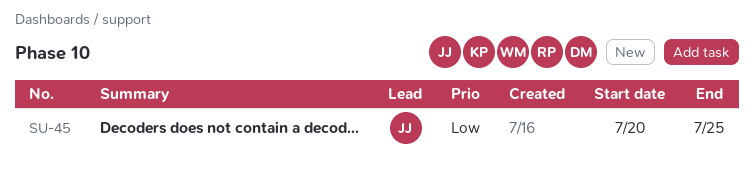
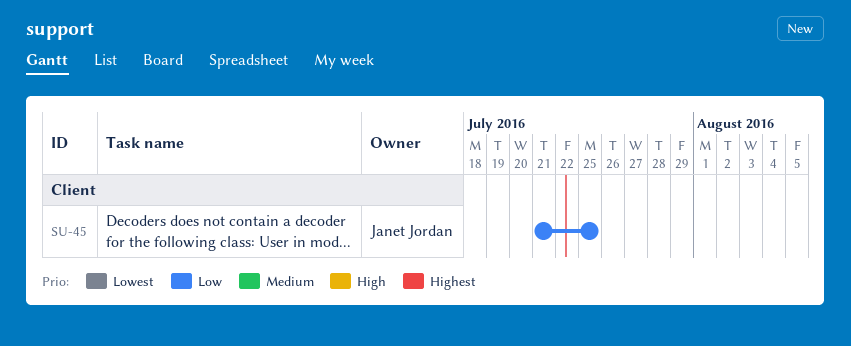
SU-45, start: Jul 20 -> Jul 21

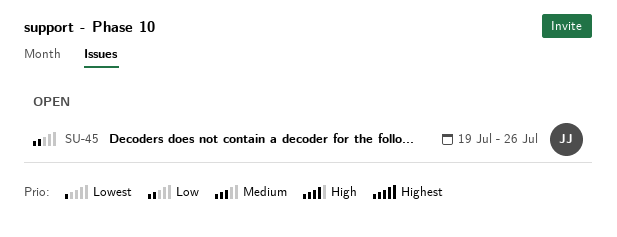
SU-45, start: Jul 21 -> Jul 19
SU-45, due: Jul 25 -> Jul 26

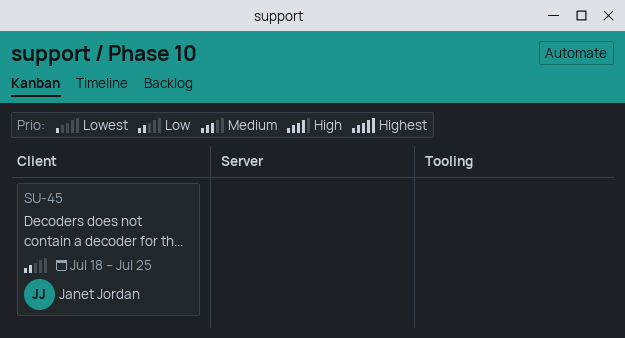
SU-45, start: Jul 19 -> Jul 18
SU-45, due: Jul 26 -> Jul 25

